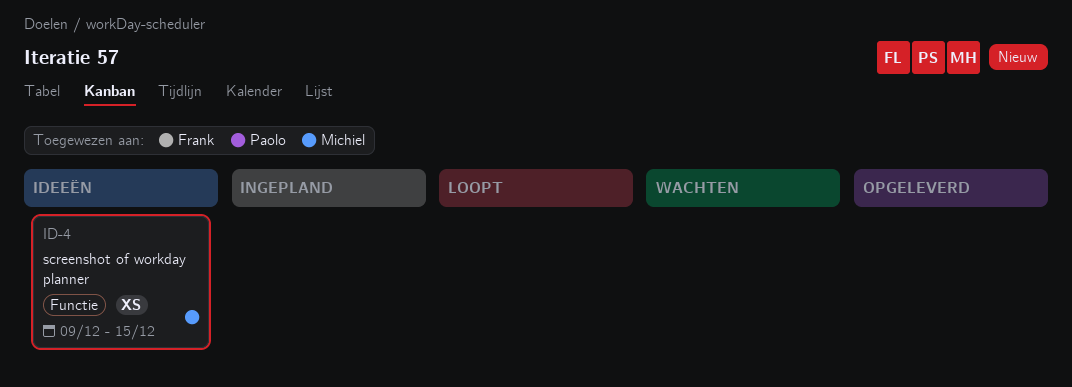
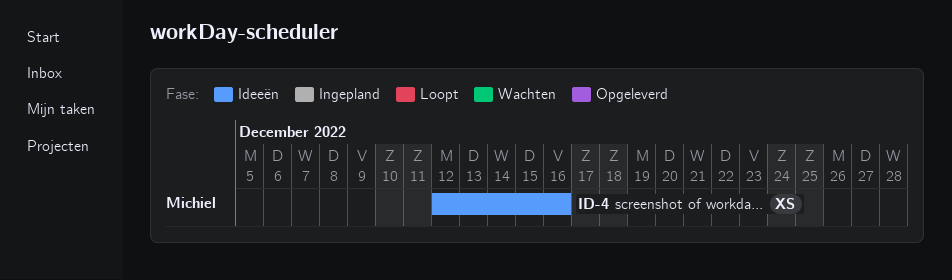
ID-4, start: Dec 9 -> Dec 12
ID-4, due: Dec 15 -> Dec 16

